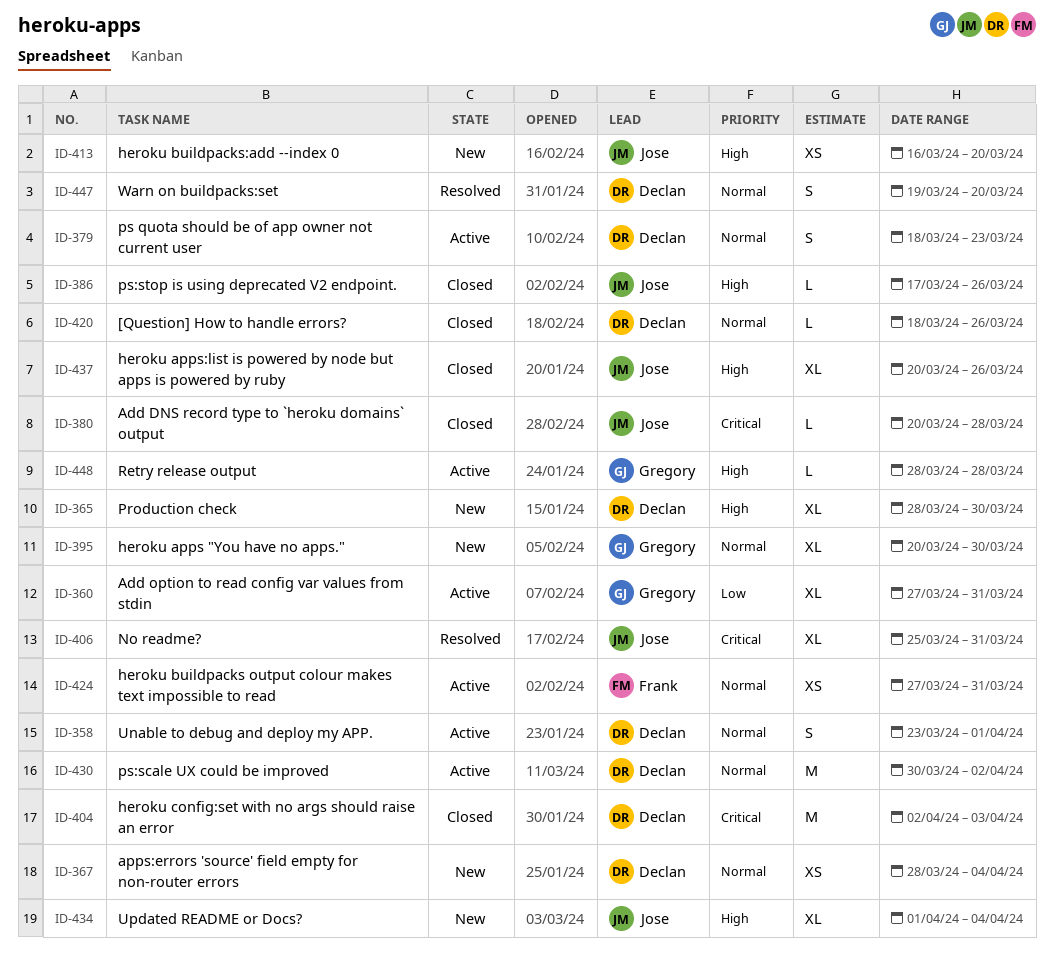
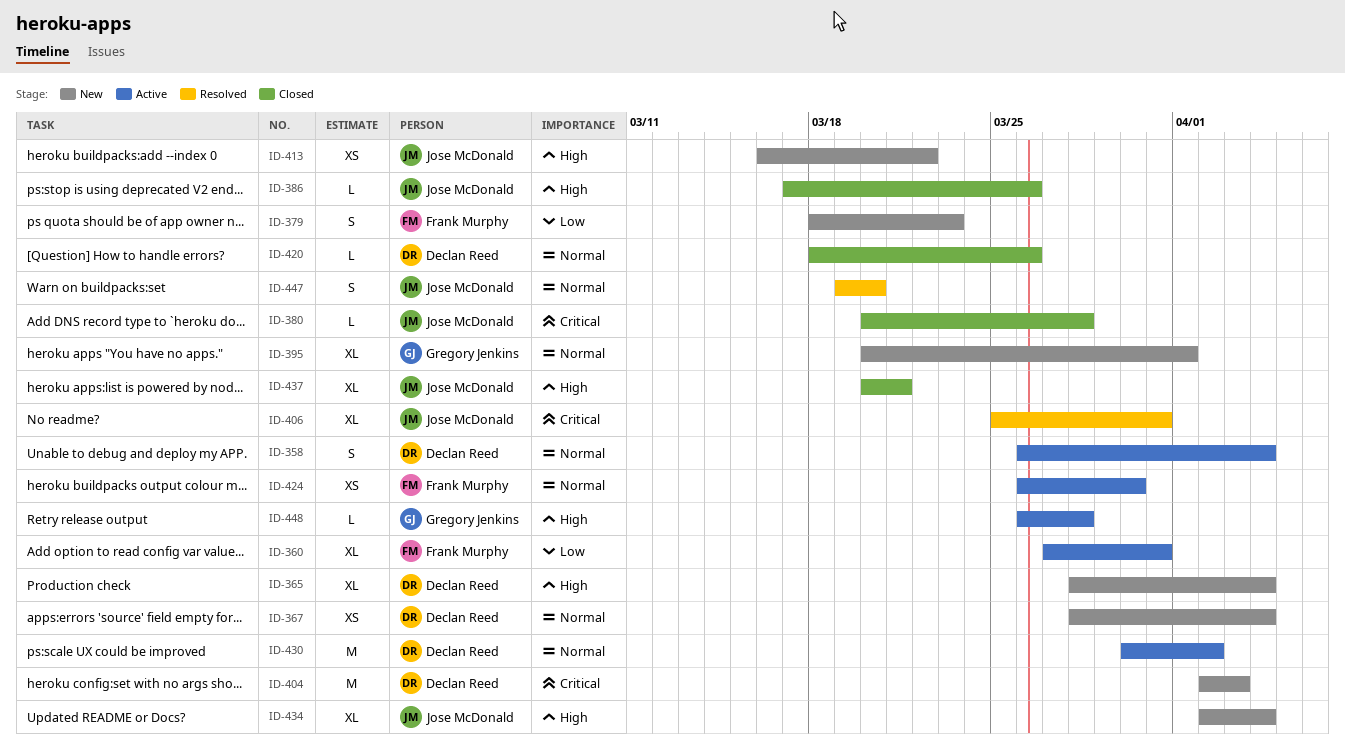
ID-358, start: Mar 23 -> Mar 26
ID-358, due: Apr 1 -> Apr 4
ID-360, owner: Gregory Jenkins -> Frank Murphy
ID-365, due: Mar 30 -> Apr 4
ID-379, status: Active -> New
ID-379, owner: Declan Reed -> Frank Murphy
ID-379, priority: Normal -> Low
ID-395, due: Mar 30 -> Apr 1
ID-404, status: Closed -> New
ID-413, due: Mar 20 -> Mar 22
ID-424, start: Mar 27 -> Mar 26
ID-424, due: Mar 31 -> Mar 30
ID-434, start: Apr 1 -> Apr 2
ID-437, due: Mar 26 -> Mar 21
ID-447, owner: Declan Reed -> Jose McDonald
ID-448, start: Mar 28 -> Mar 26

